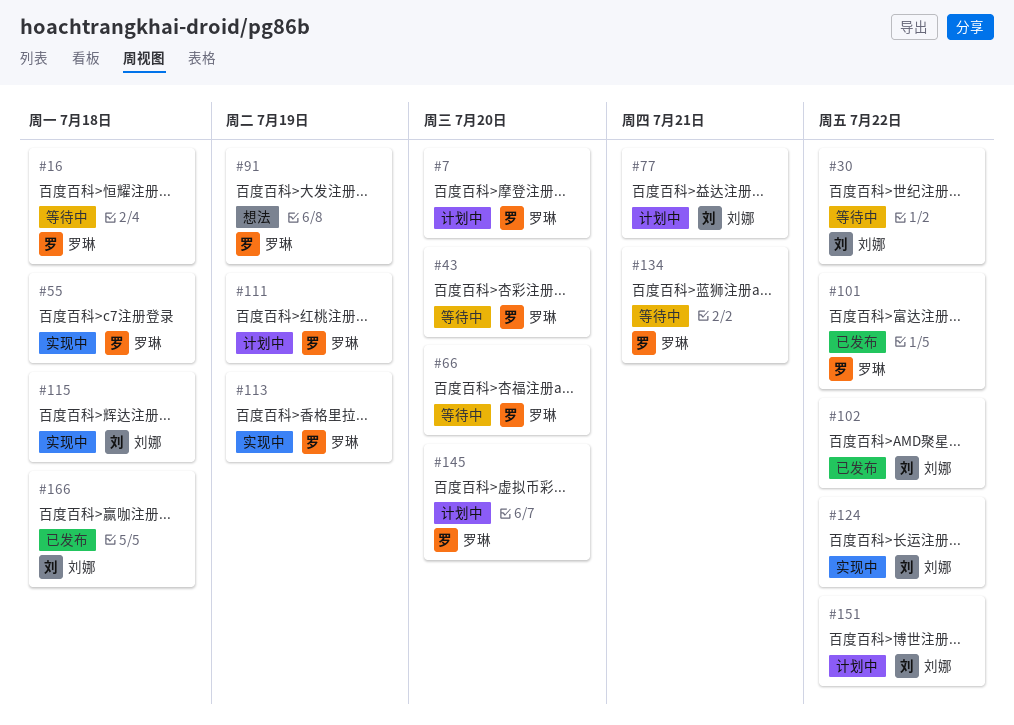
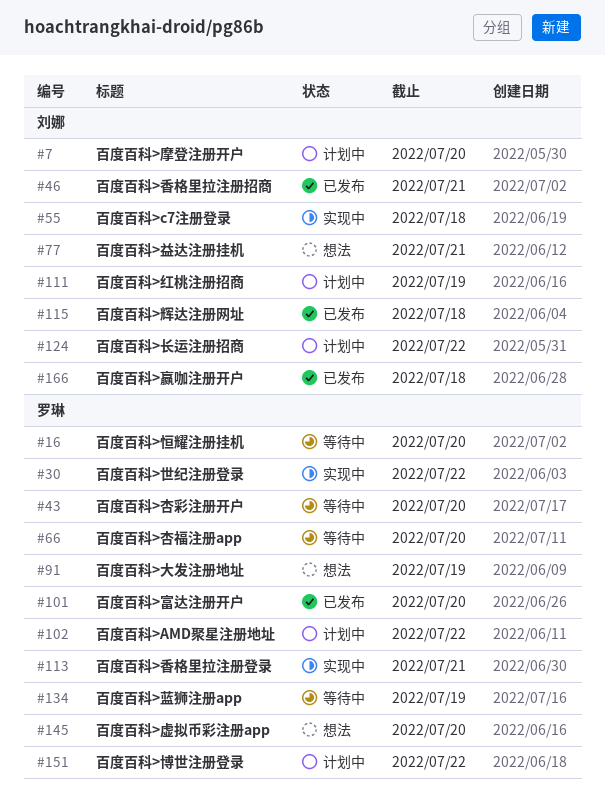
#7, owner: 罗琳 -> 刘娜
#16, due: Jul 18 -> Jul 20
#30, status: 等待中 -> 实现中
#30, owner: 刘娜 -> 罗琳
#46: none -> present
#55, owner: 罗琳 -> 刘娜
#77, status: 计划中 -> 想法
#101, due: Jul 22 -> Jul 20
#102, status: 已发布 -> 计划中
#102, owner: 刘娜 -> 罗琳
#111, owner: 罗琳 -> 刘娜
#113, due: Jul 19 -> Jul 21
#115, status: 实现中 -> 已发布
#124, status: 实现中 -> 计划中
#134, due: Jul 21 -> Jul 19
#145, status: 计划中 -> 想法
#151, owner: 刘娜 -> 罗琳

